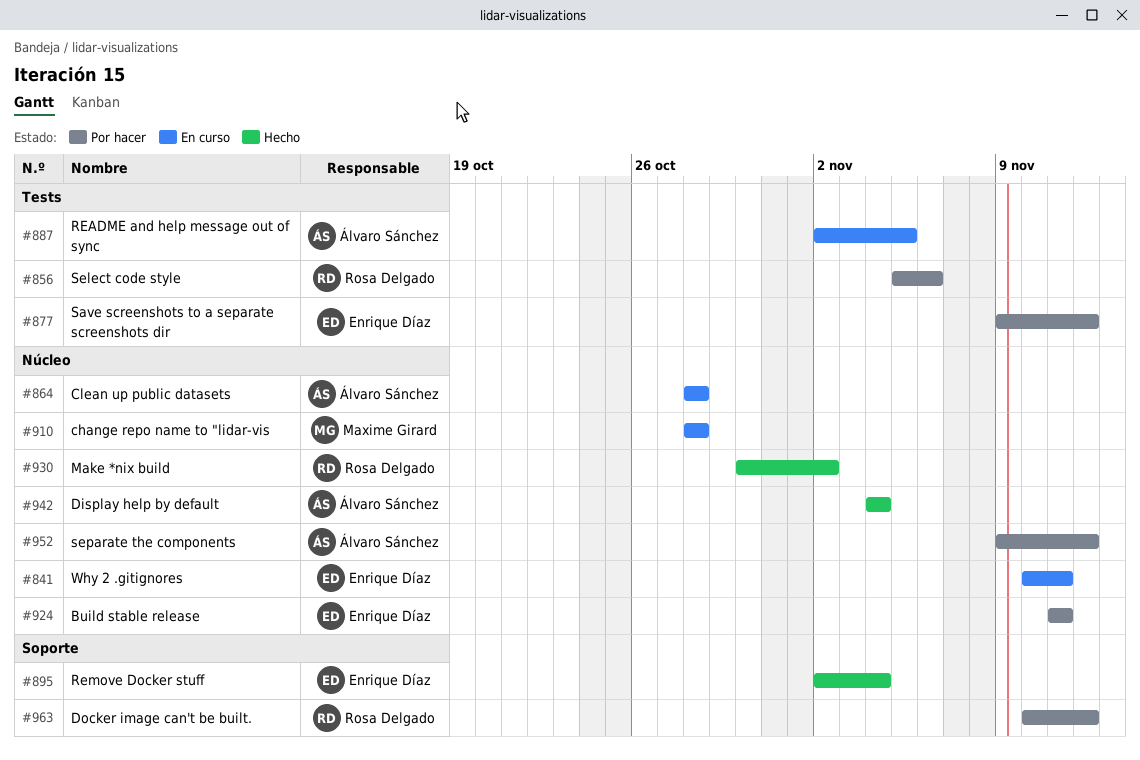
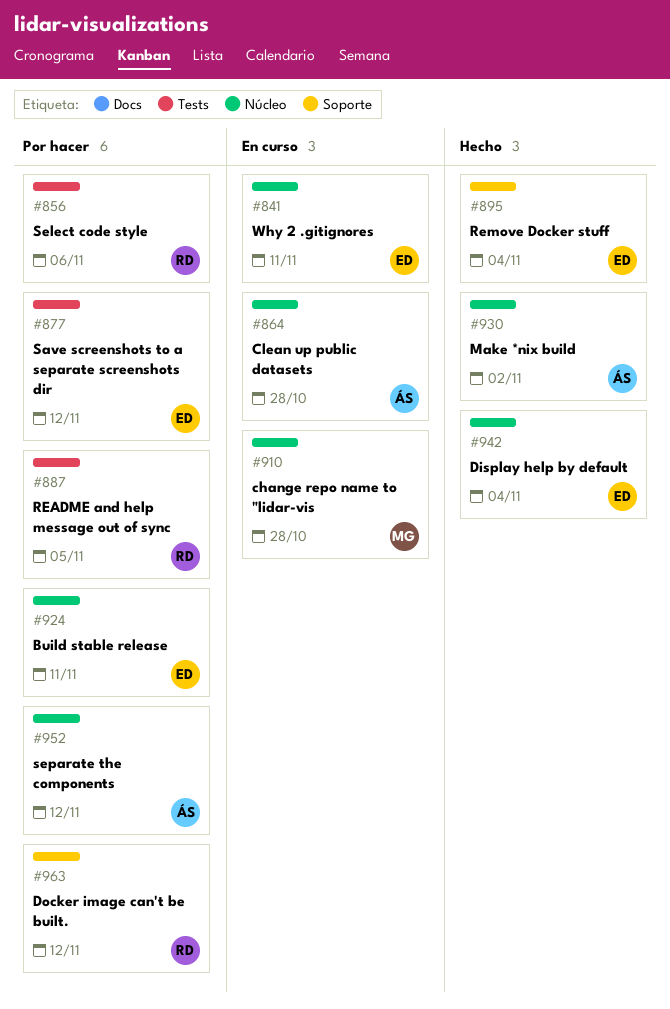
#887, status: En curso -> Por hacer
#887, owner: Álvaro Sánchez -> Rosa Delgado
#930, owner: Rosa Delgado -> Álvaro Sánchez
#942, owner: Álvaro Sánchez -> Enrique Díaz

